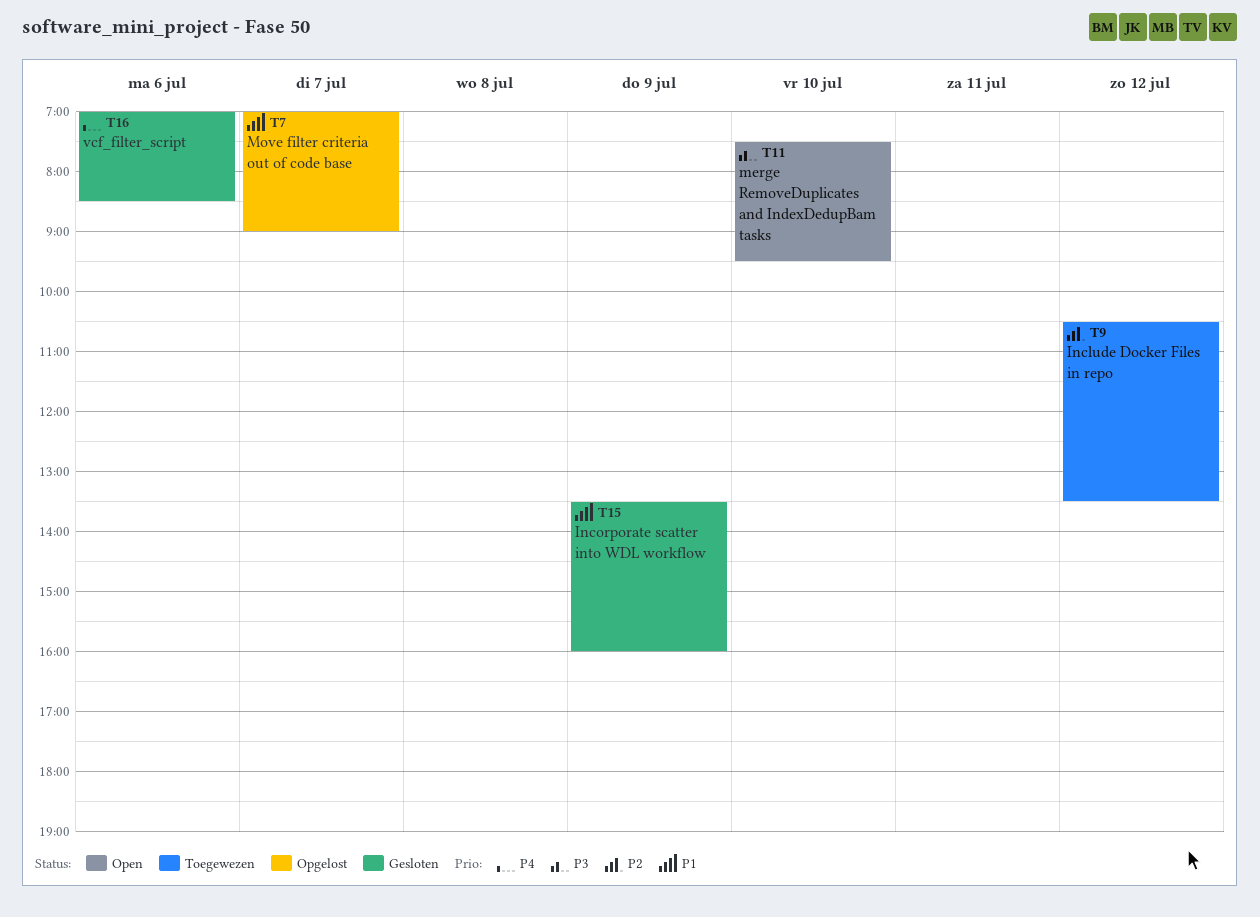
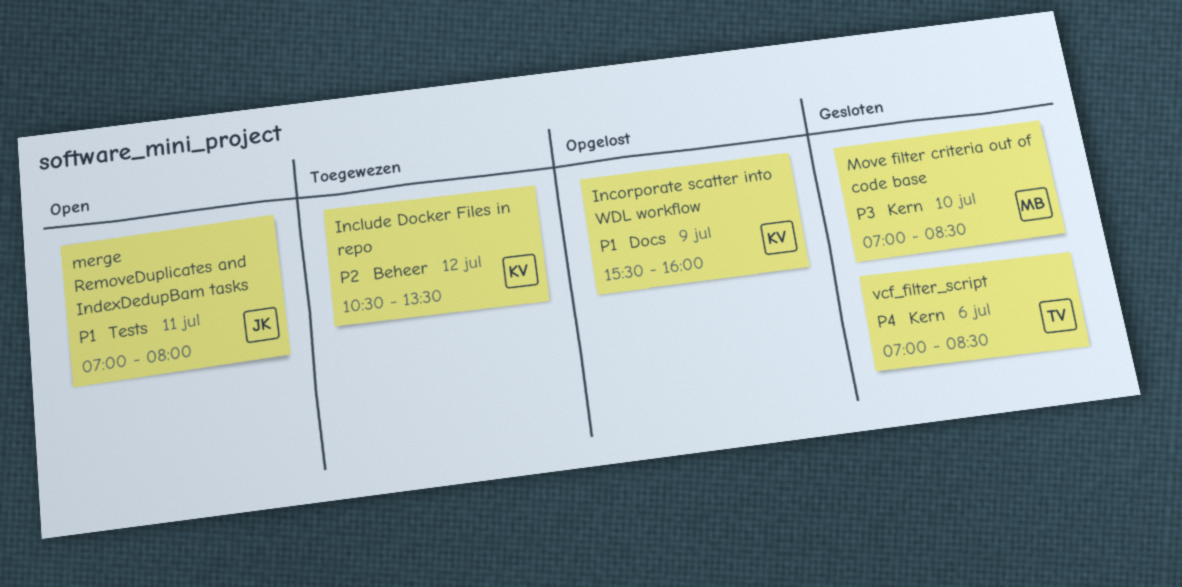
Incorporate scatter into WDL workflow, status: Gesloten -> Opgelost
Incorporate scatter into WDL workflow, begins: 13:30 -> 15:30
merge RemoveDuplicates and IndexDedupBam tasks, priority: P3 -> P1
merge RemoveDuplicates and IndexDedupBam tasks, day: Jul 10 -> Jul 11
merge RemoveDuplicates and IndexDedupBam tasks, begins: 07:30 -> 07:00
merge RemoveDuplicates and IndexDedupBam tasks, ends: 09:30 -> 08:00
Move filter criteria out of code base, status: Opgelost -> Gesloten
Move filter criteria out of code base, priority: P1 -> P3
Move filter criteria out of code base, day: Jul 7 -> Jul 10
Move filter criteria out of code base, ends: 09:00 -> 08:30

